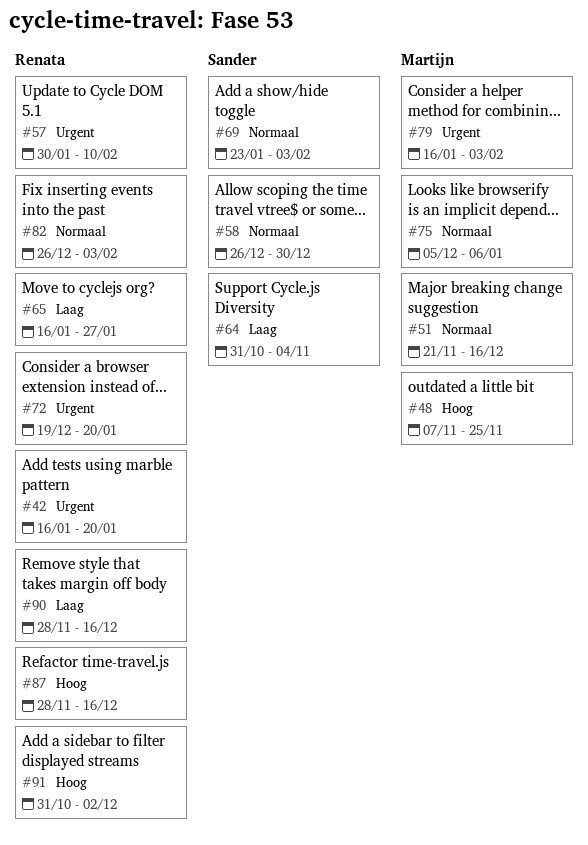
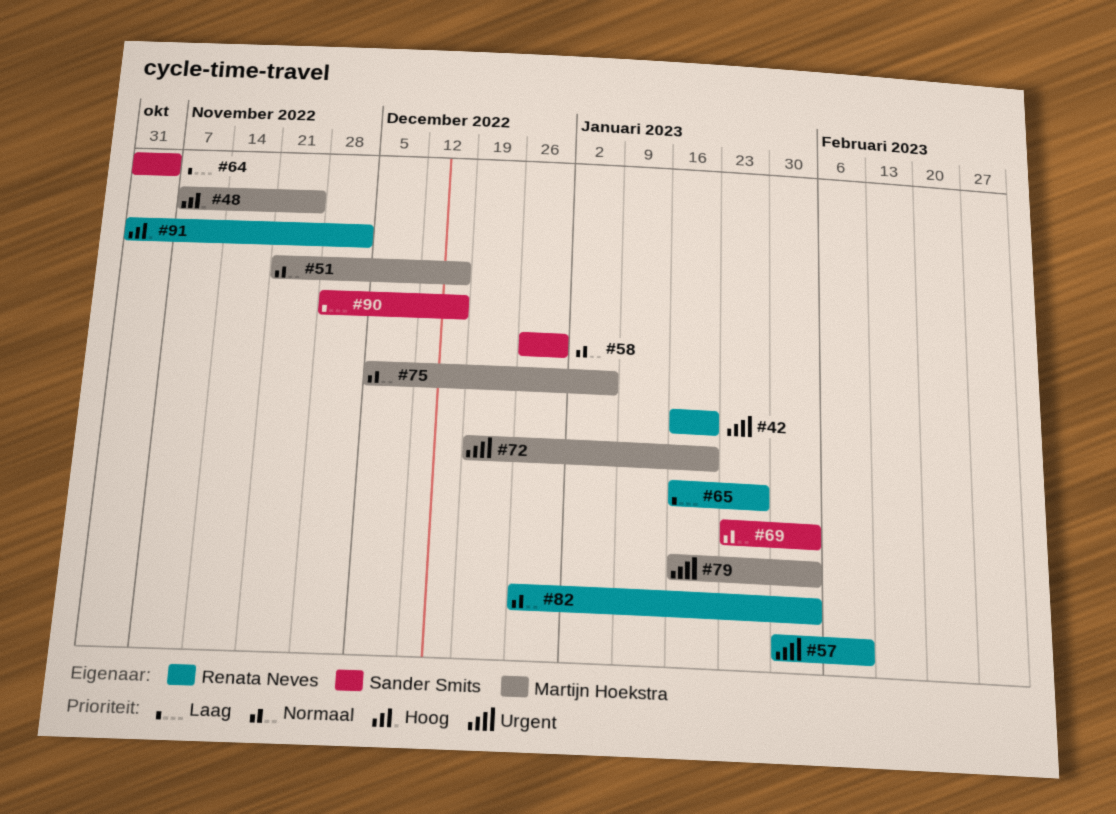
#72, owner: Renata Neves -> Martijn Hoekstra
#87: present -> none
#90, owner: Renata Neves -> Sander Smits

